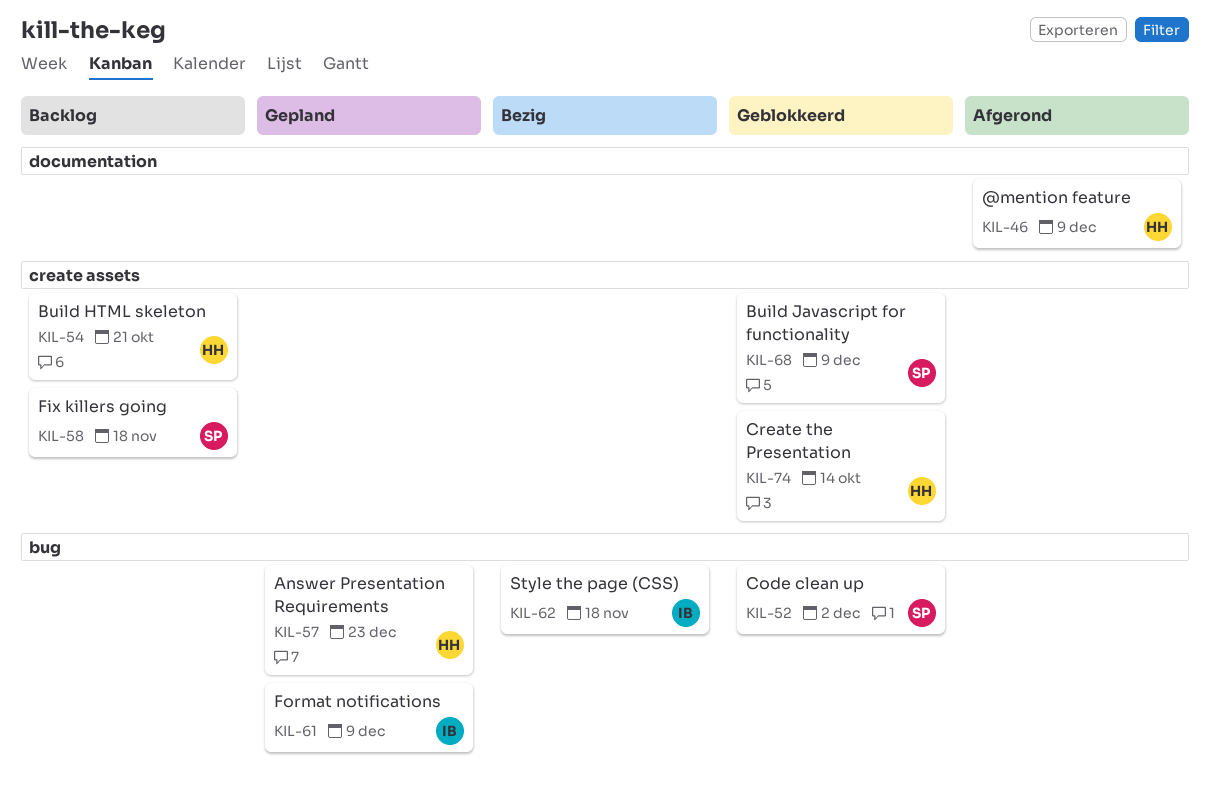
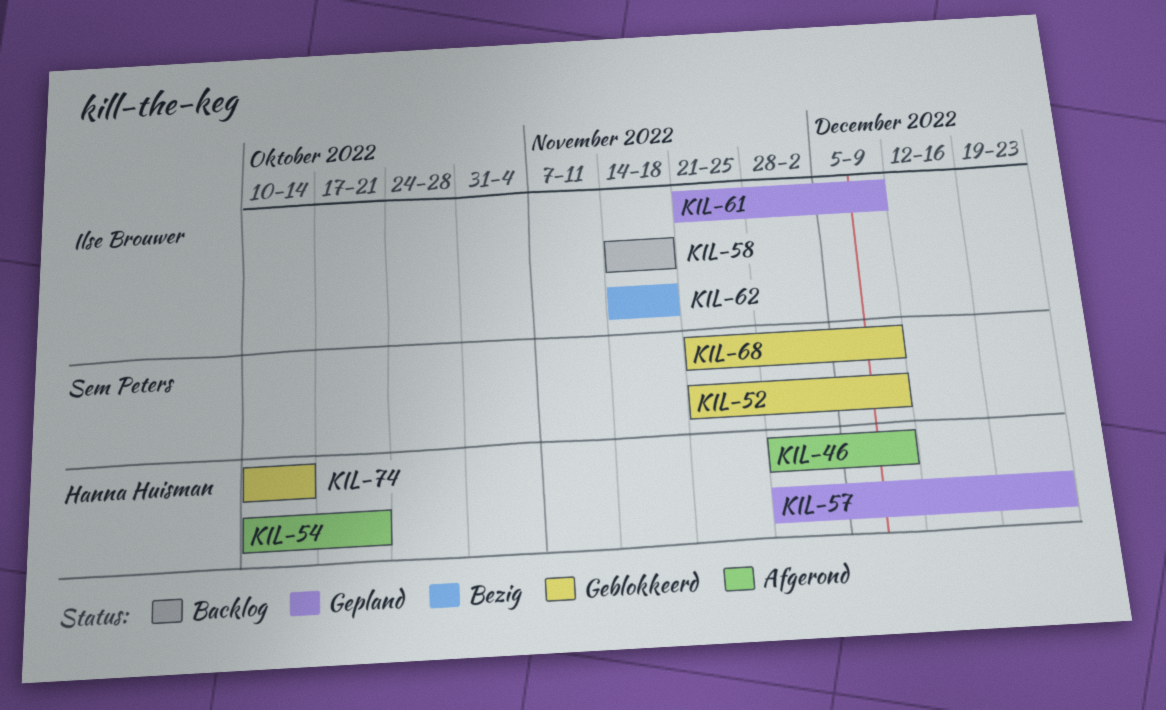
KIL-52, due: Dec 2 -> Dec 9
KIL-54, status: Backlog -> Afgerond
KIL-58, owner: Sem Peters -> Ilse Brouwer

